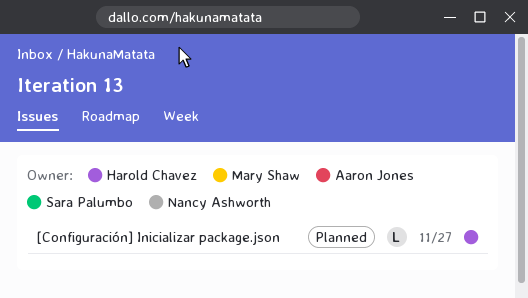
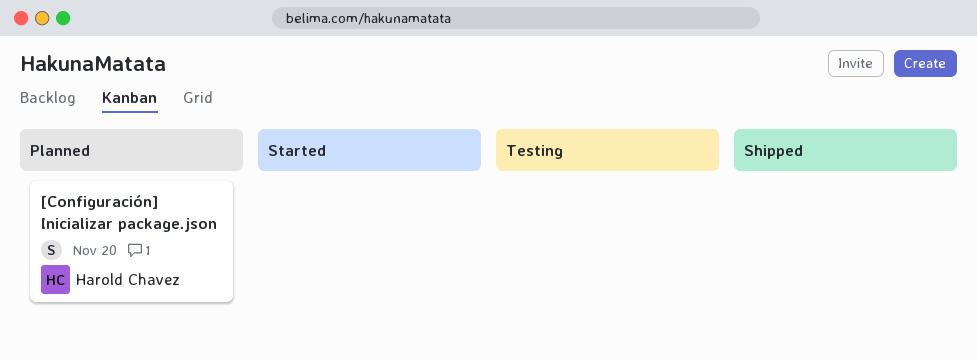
[Configuración] Inicializar package.json, estimate: L -> S
[Configuración] Inicializar package.json, due: Nov 27 -> Nov 20

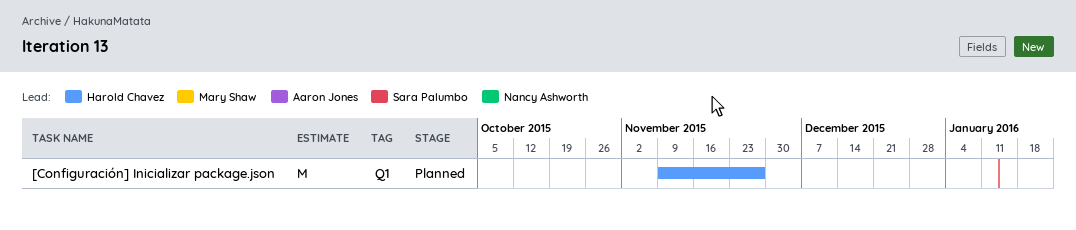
[Configuración] Inicializar package.json, estimate: S -> M
[Configuración] Inicializar package.json, due: Nov 20 -> Nov 27

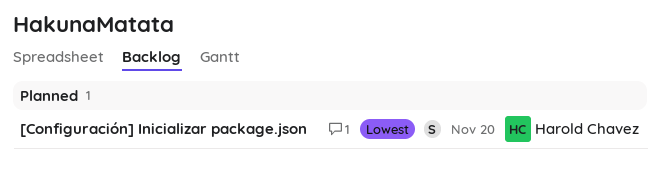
[Configuración] Inicializar package.json, estimate: M -> S
[Configuración] Inicializar package.json, due: Nov 27 -> Nov 20

